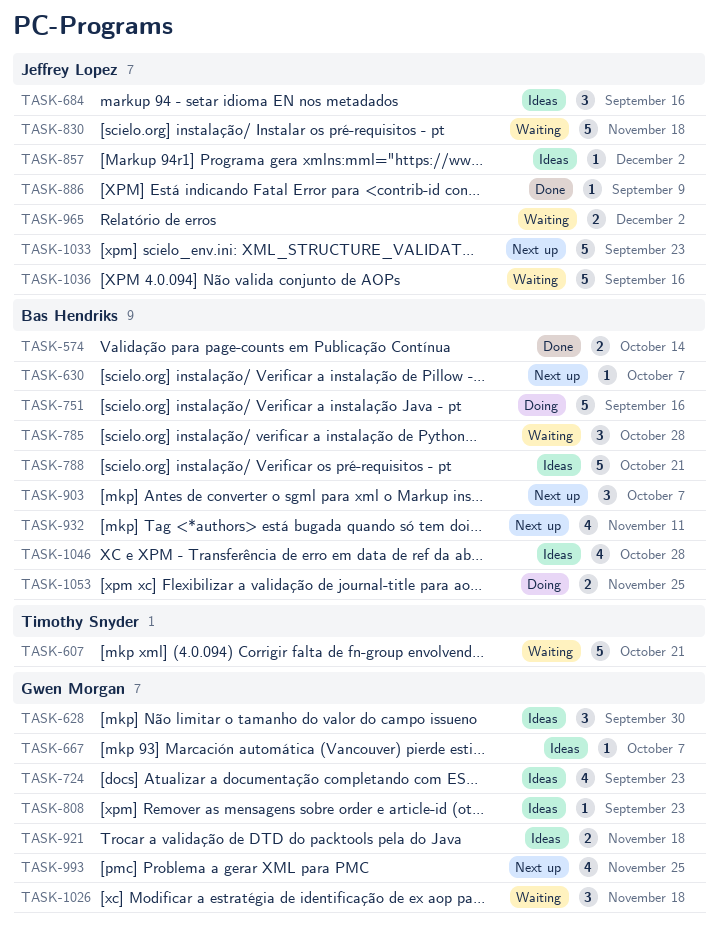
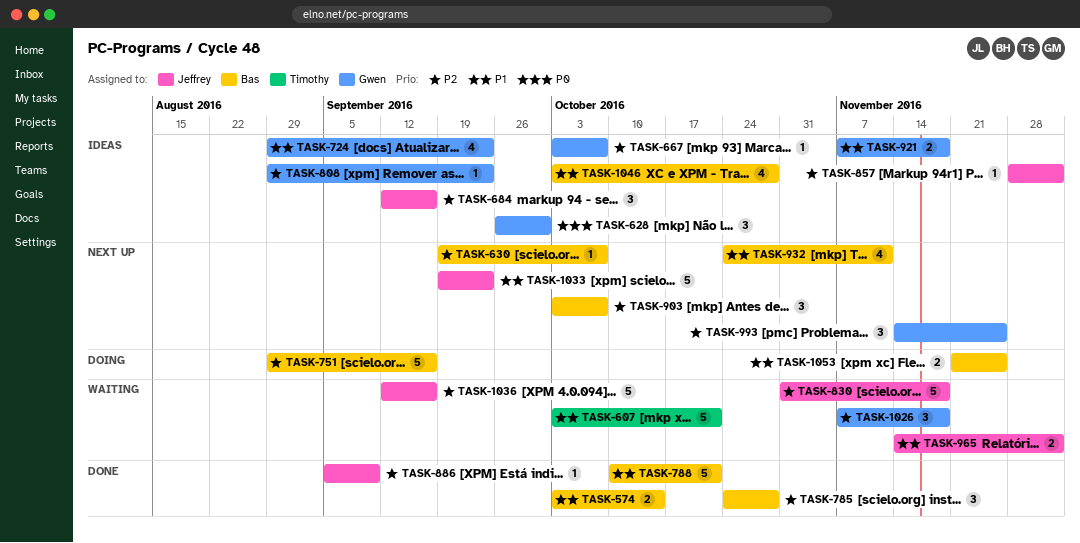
TASK-785, status: Waiting -> Done
TASK-788, status: Ideas -> Done
TASK-993, estimate: 4 -> 3

